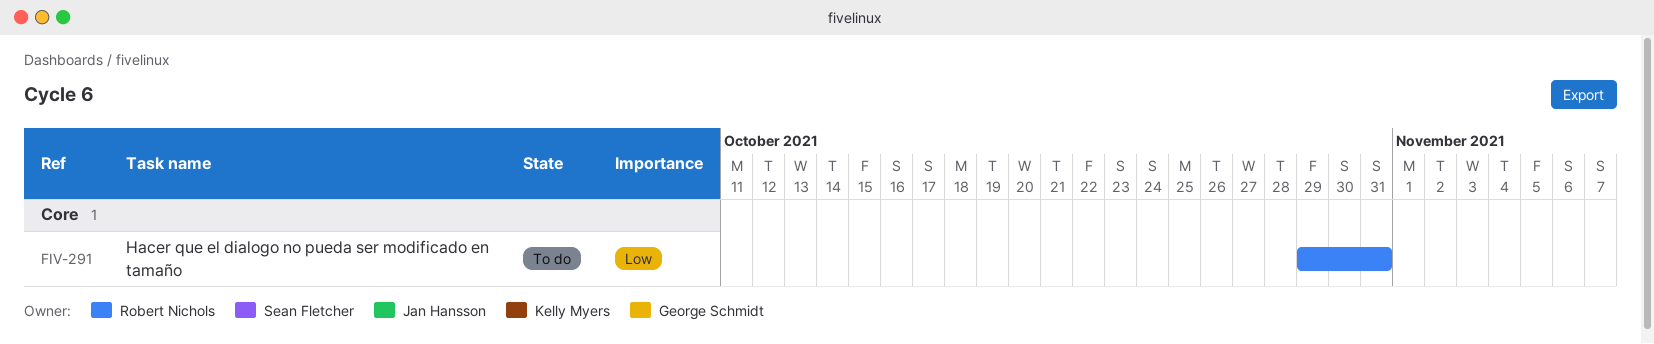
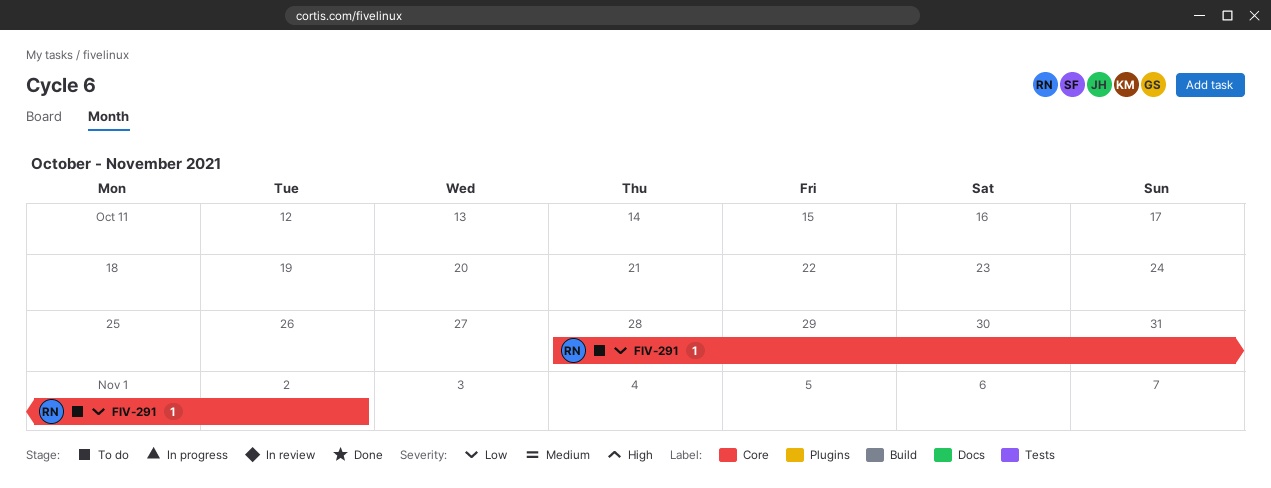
FIV-291, start: Oct 29 -> Oct 28
FIV-291, due: Oct 31 -> Nov 2

